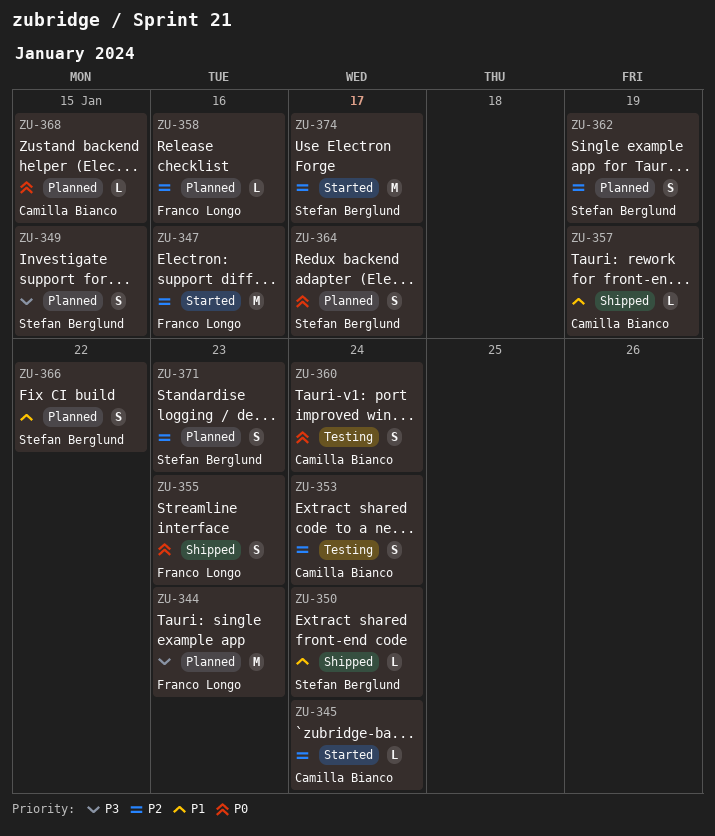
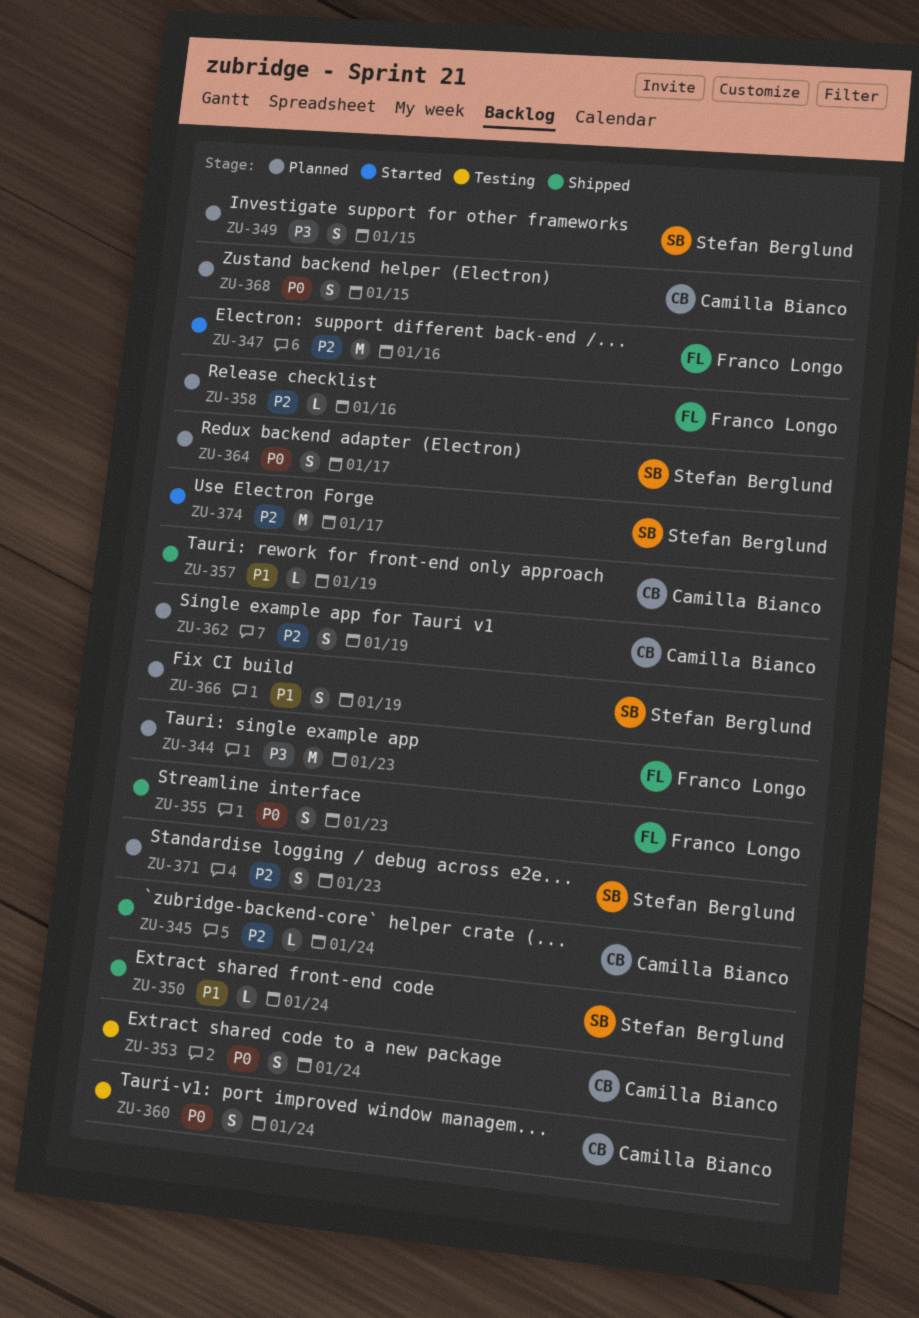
ZU-345, status: Started -> Shipped
ZU-353, priority: P2 -> P0
ZU-362, owner: Stefan Berglund -> Camilla Bianco
ZU-366, due: Jan 22 -> Jan 19
ZU-368, estimate: L -> S

